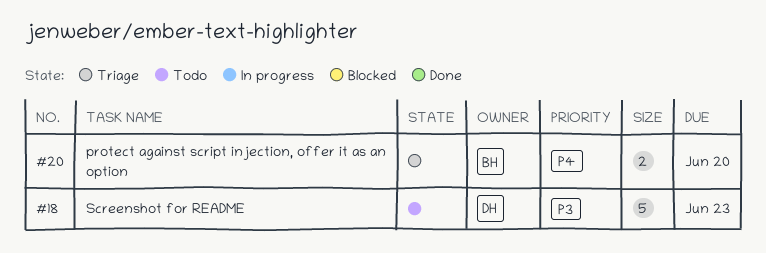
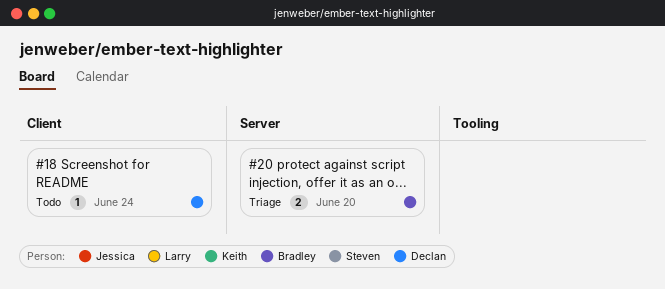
#18, estimate: 5 -> 1
#18, due: Jun 23 -> Jun 24

